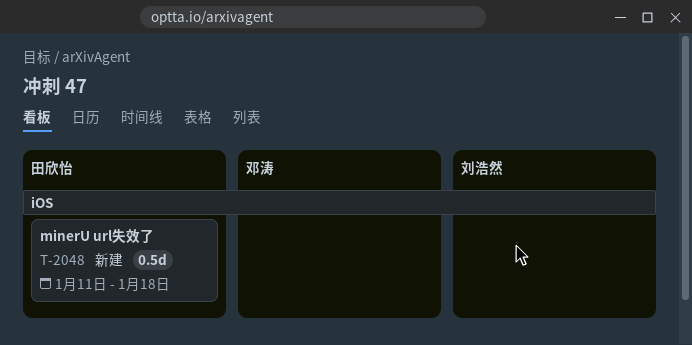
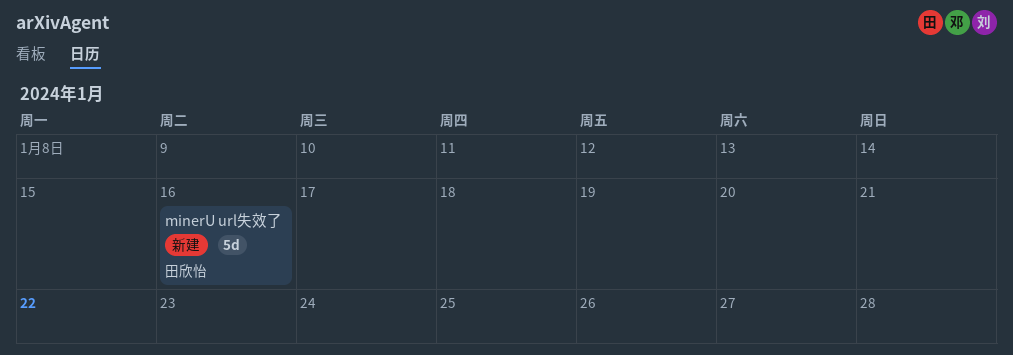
minerU url失效了, estimate: 0.5d -> 5d
minerU url失效了, due: Jan 18 -> Jan 16

